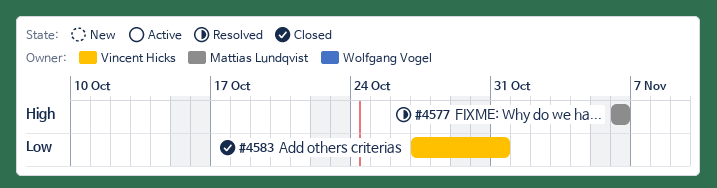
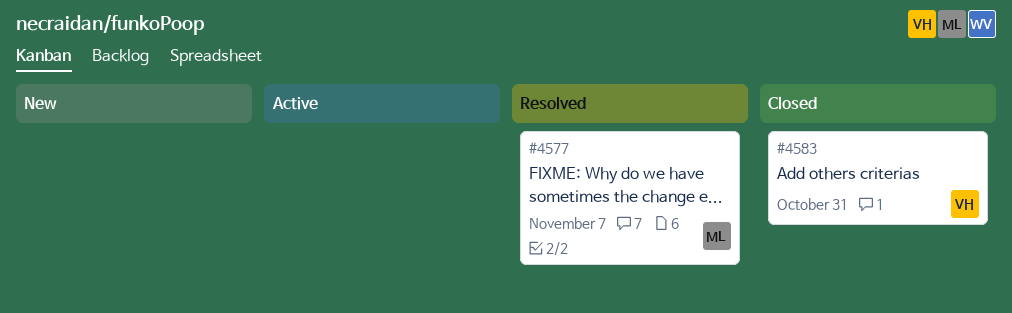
#4577, due: Nov 6 -> Nov 7

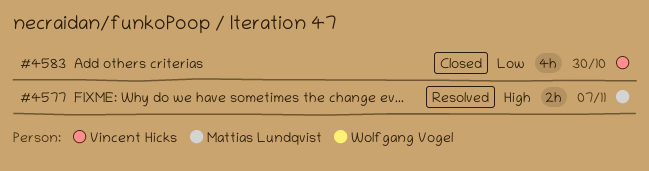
#4583, due: Oct 31 -> Oct 30

